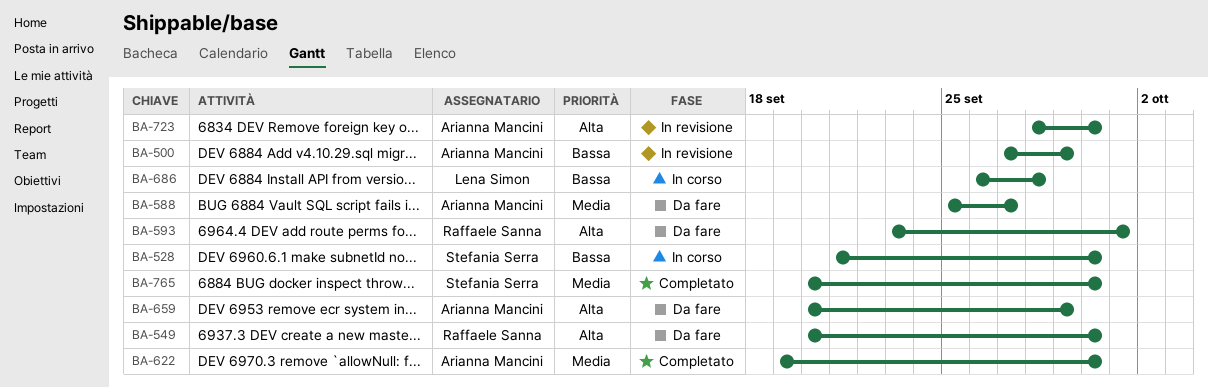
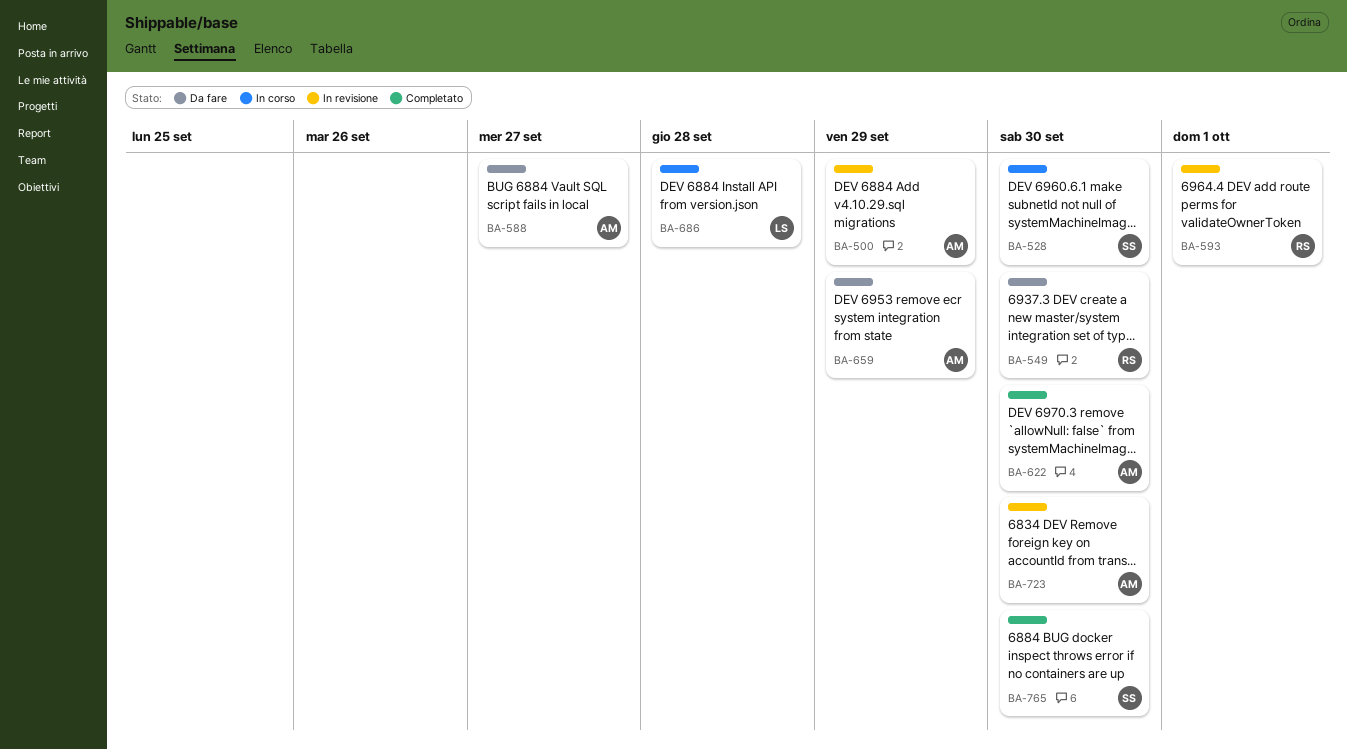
BA-593, status: Da fare -> In revisione

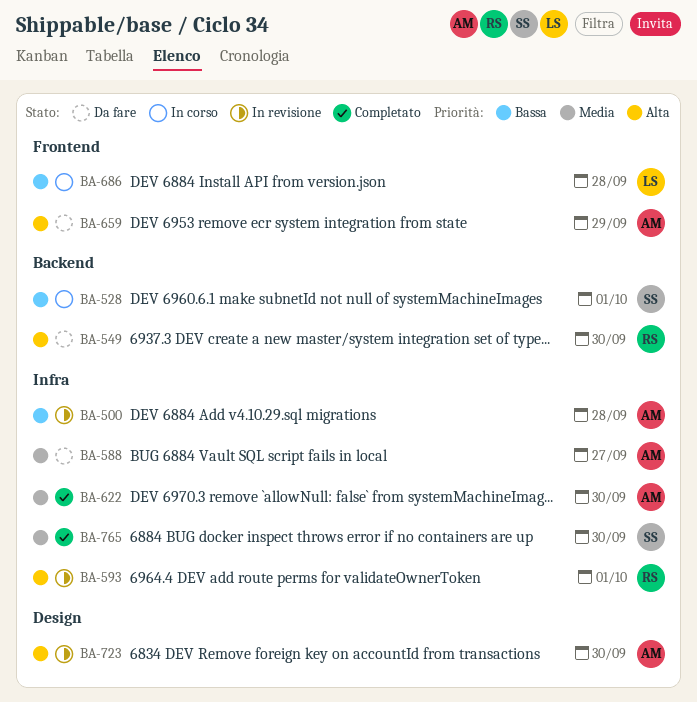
BA-500, due: Sep 29 -> Sep 28
BA-528, due: Sep 30 -> Oct 1

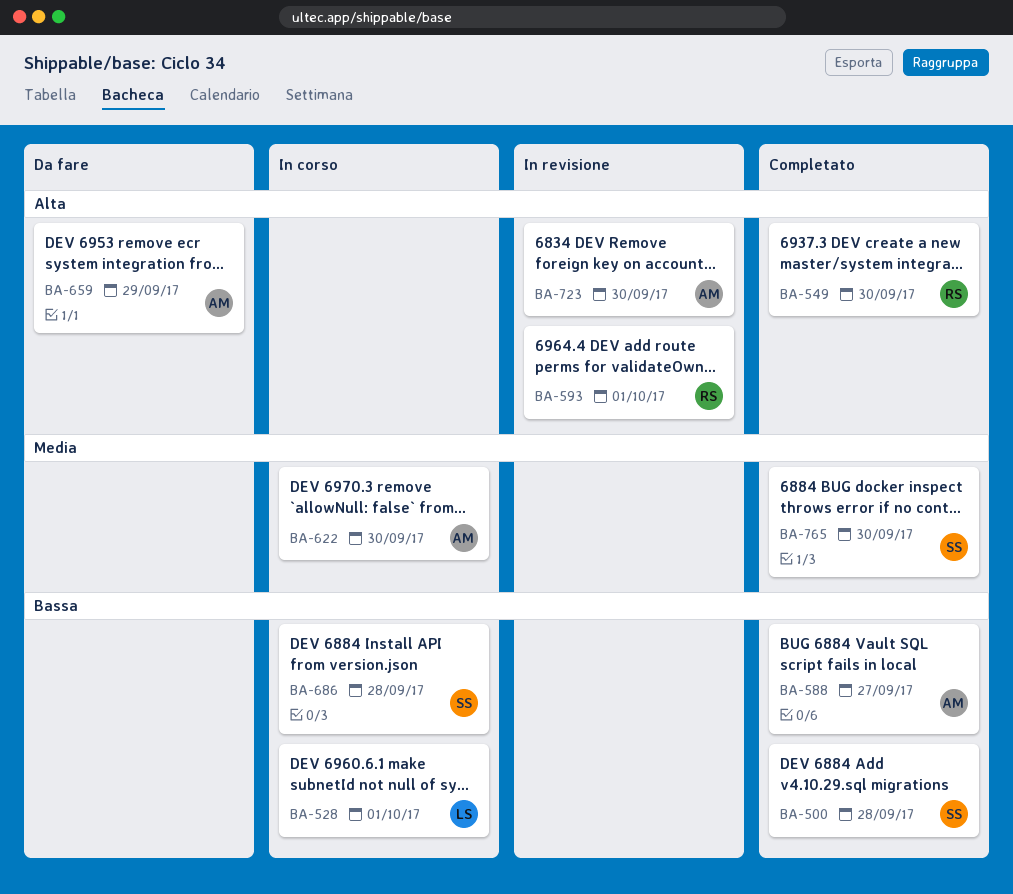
BA-500, status: In revisione -> Completato
BA-500, owner: AM -> SS
BA-528, owner: SS -> LS
BA-549, status: Da fare -> Completato
BA-588, status: Da fare -> Completato
BA-588, priority: Media -> Bassa
BA-622, status: Completato -> In corso
BA-686, owner: LS -> SS

